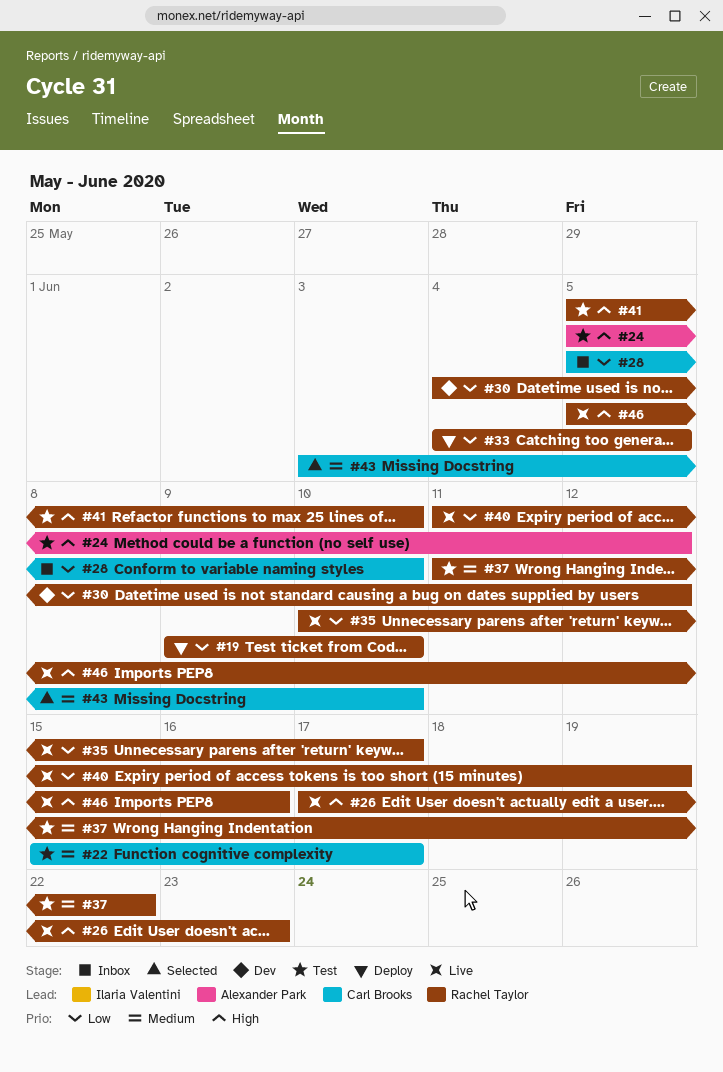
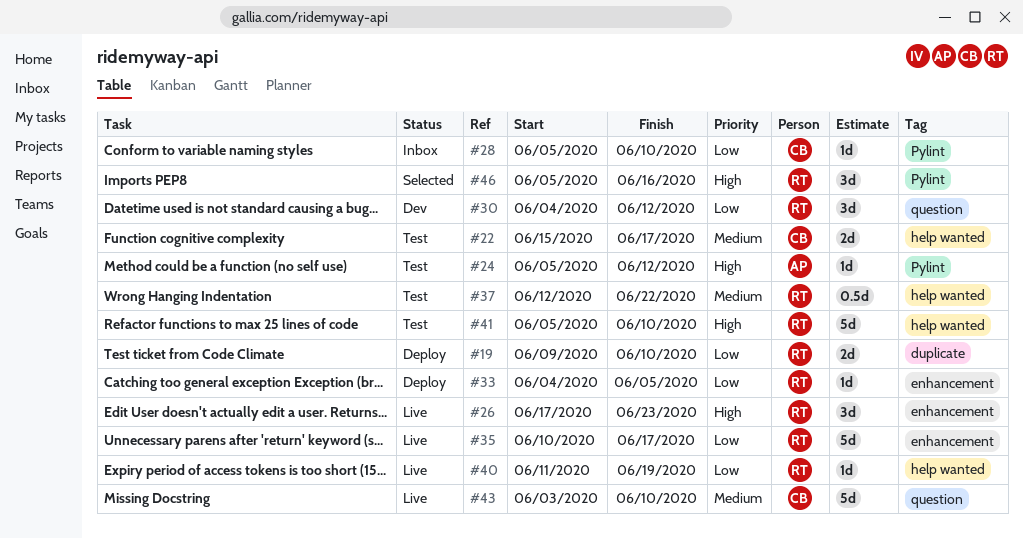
#37, start: Jun 11 -> Jun 12
#43, status: Selected -> Live
#46, status: Live -> Selected

